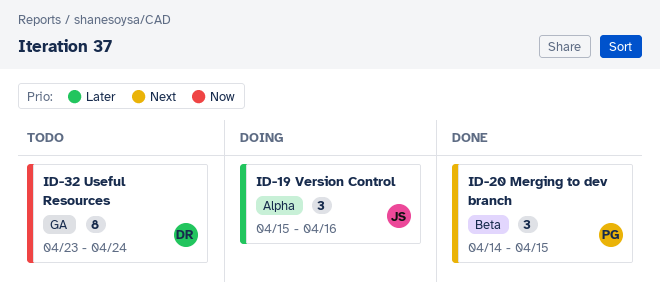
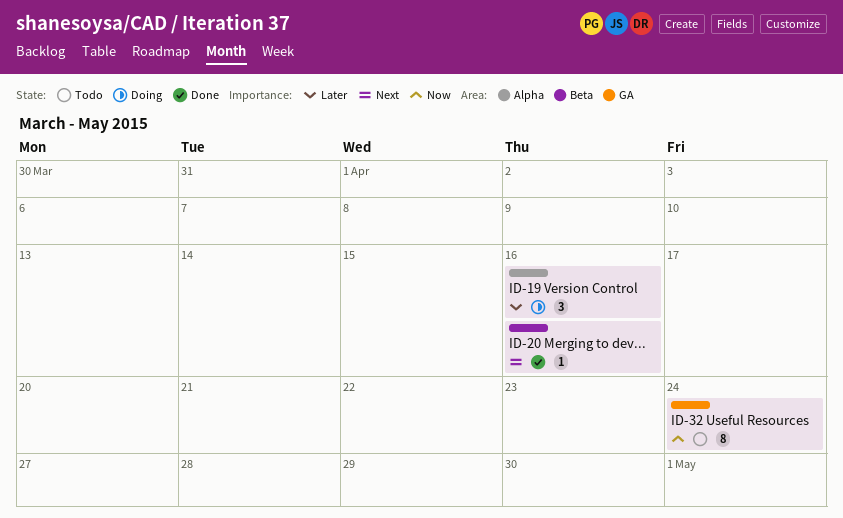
ID-20, estimate: 3 -> 1
ID-20, due: Apr 15 -> Apr 16

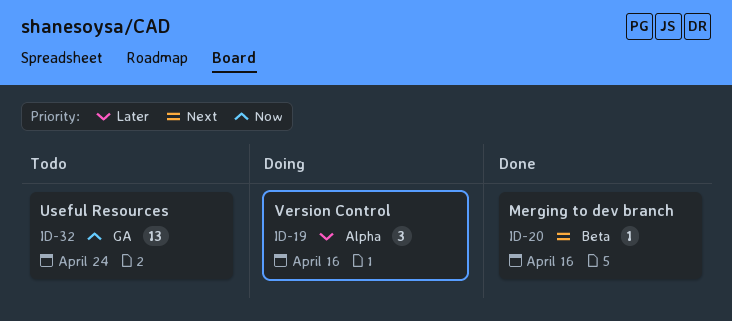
ID-32, estimate: 8 -> 13

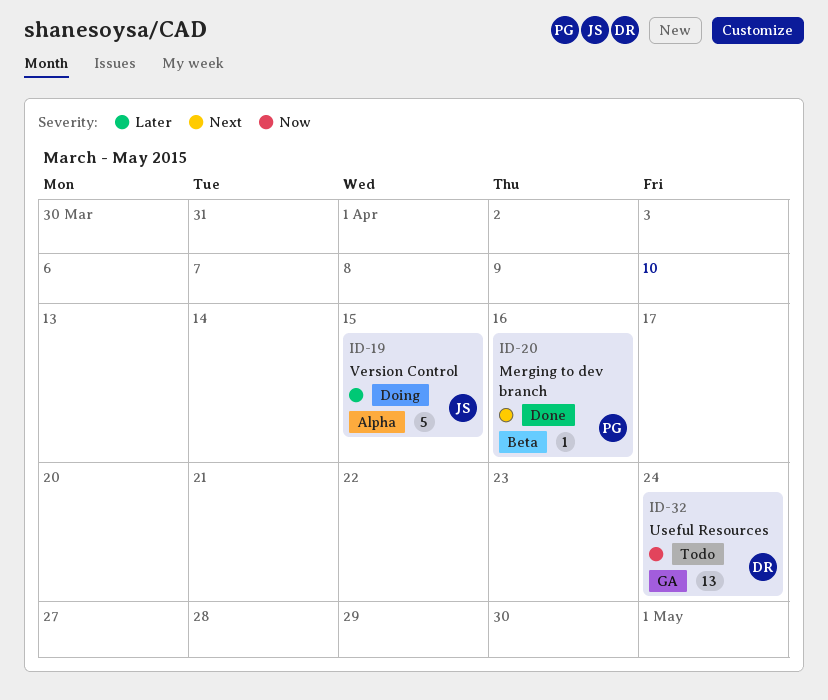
ID-19, estimate: 3 -> 5
ID-19, due: Apr 16 -> Apr 15

